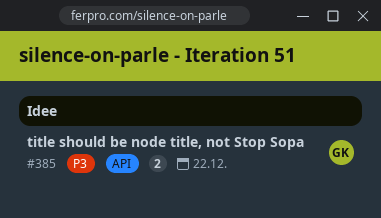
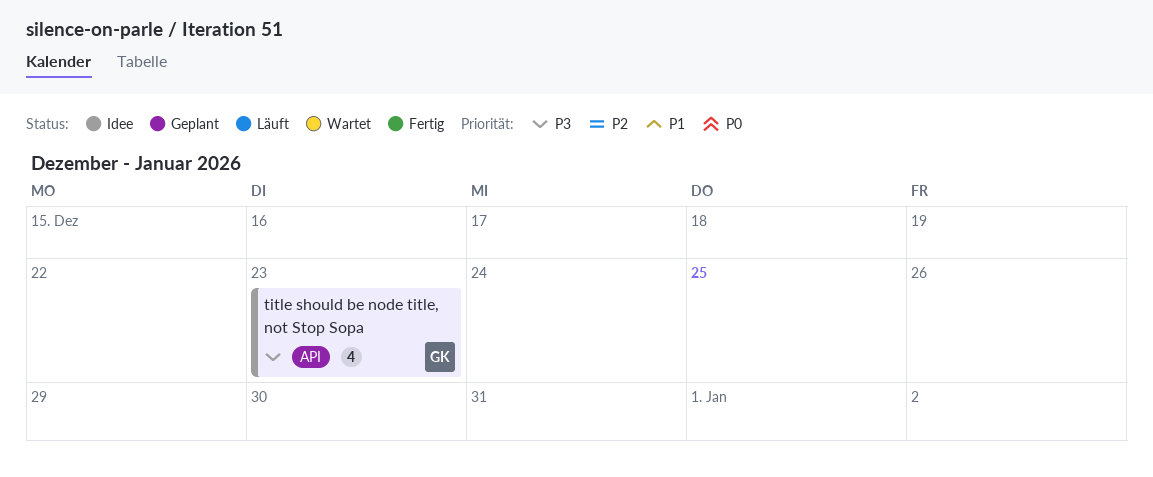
title should be node title, not Stop Sopa, estimate: 2 -> 4
title should be node title, not Stop Sopa, due: Dec 22 -> Dec 23

